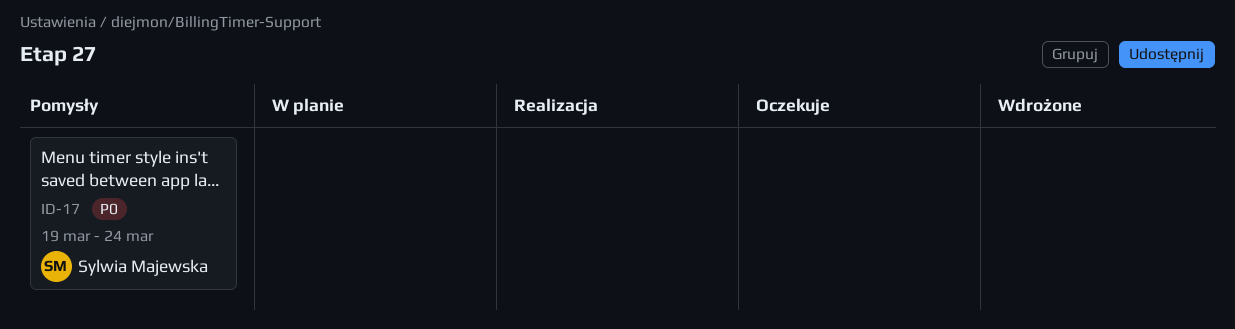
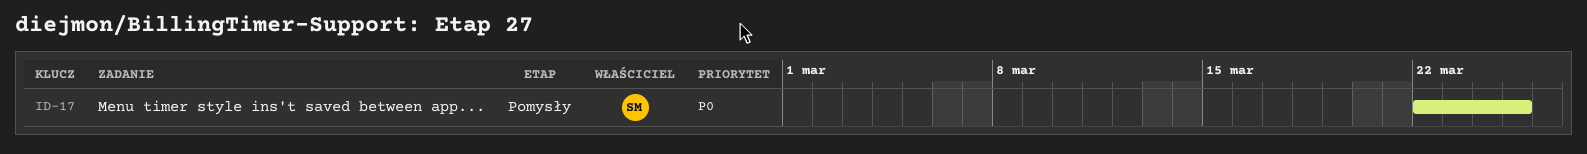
ID-17, start: Mar 19 -> Mar 22
ID-17, due: Mar 24 -> Mar 25

